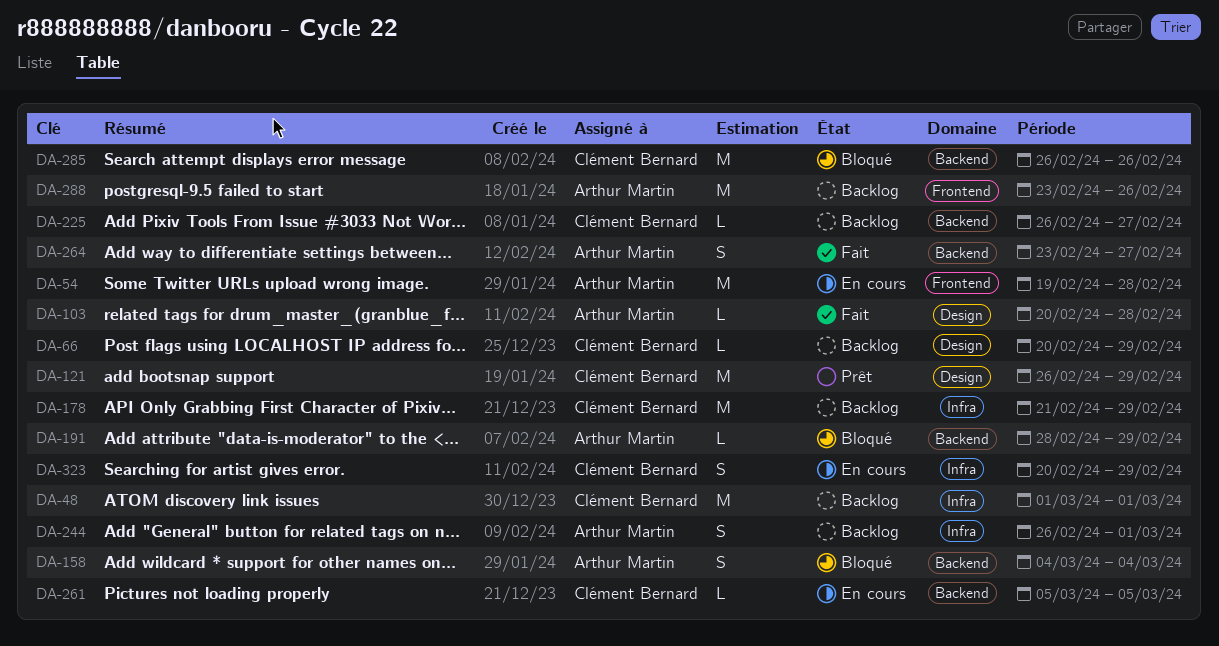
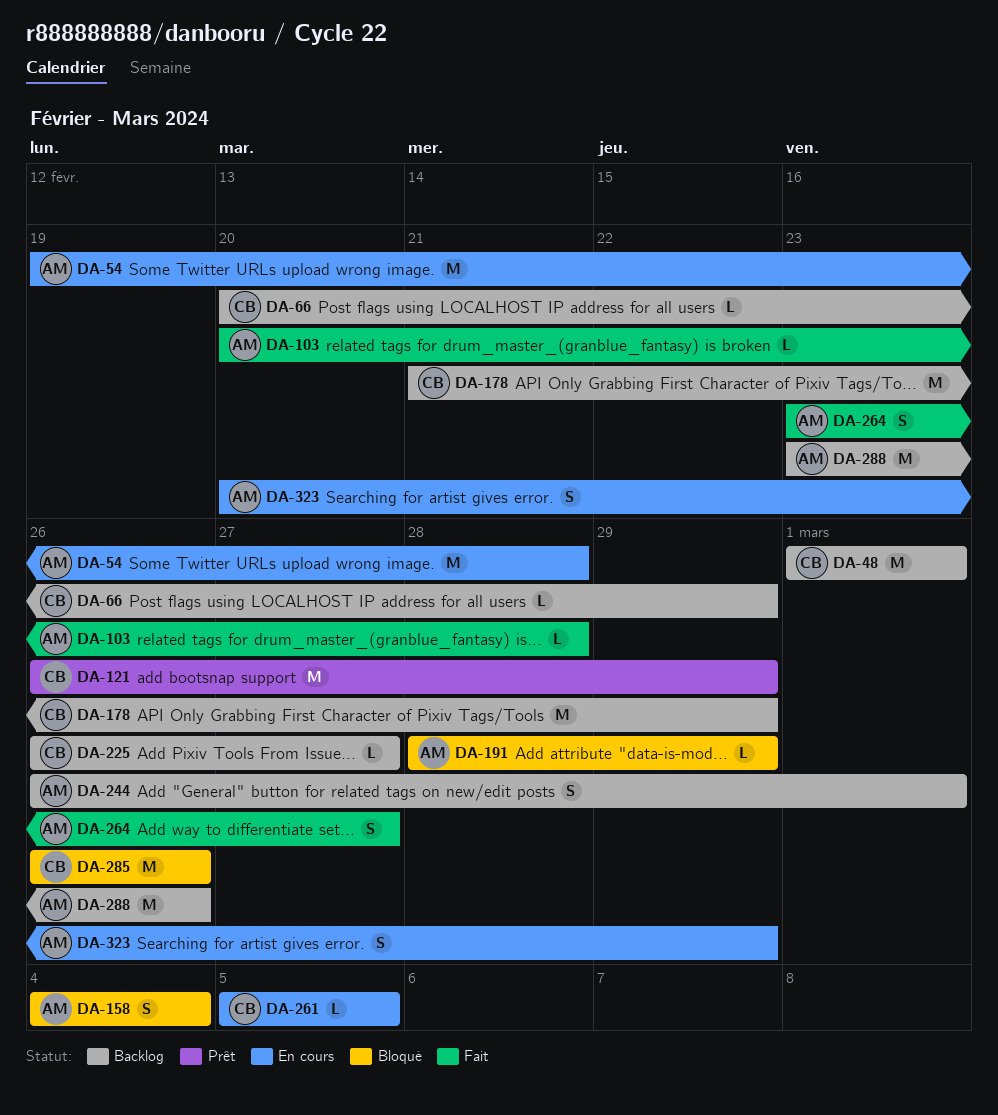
DA-323, owner: Clément Bernard -> Arthur Martin

